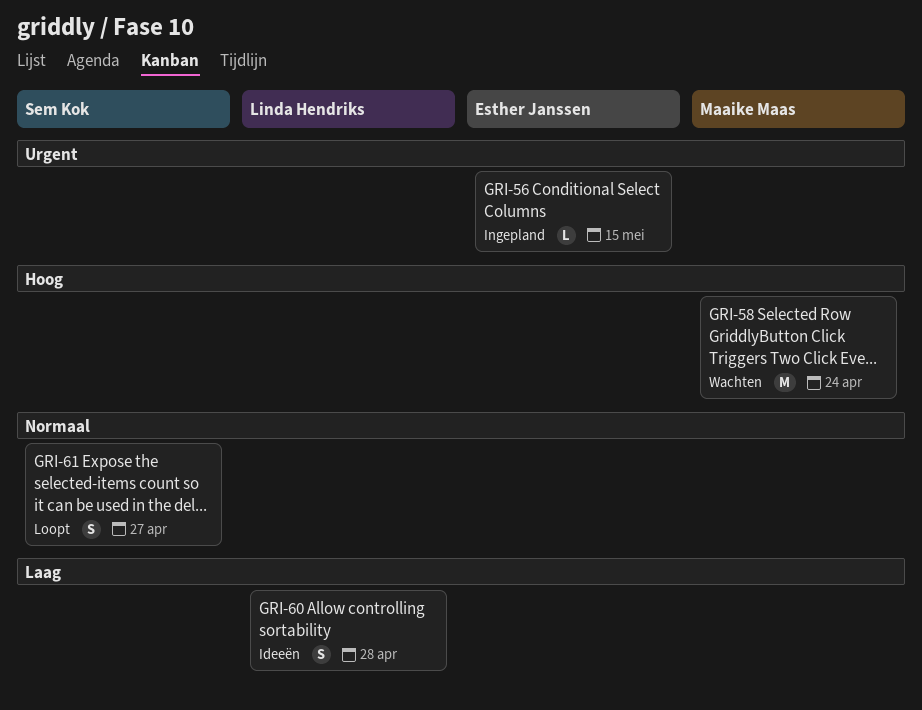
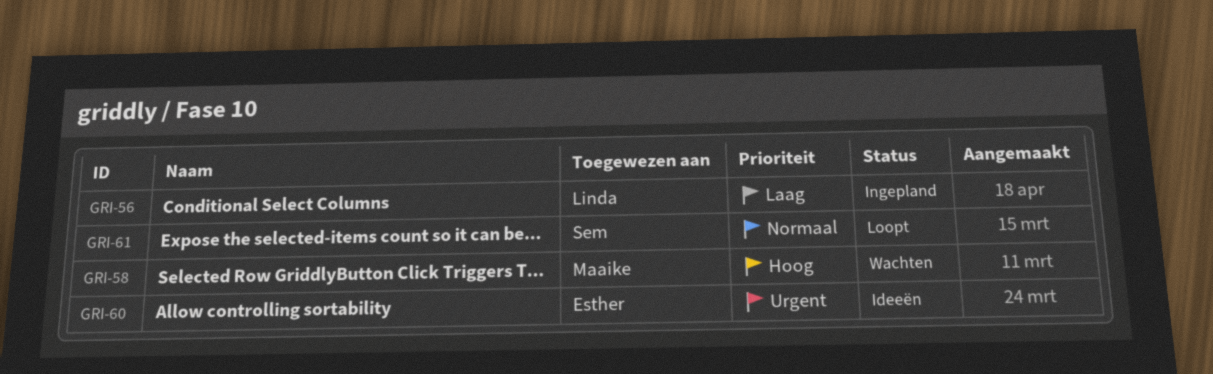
GRI-56, owner: Esther Janssen -> Linda Hendriks
GRI-56, priority: Urgent -> Laag
GRI-60, owner: Linda Hendriks -> Esther Janssen
GRI-60, priority: Laag -> Urgent

